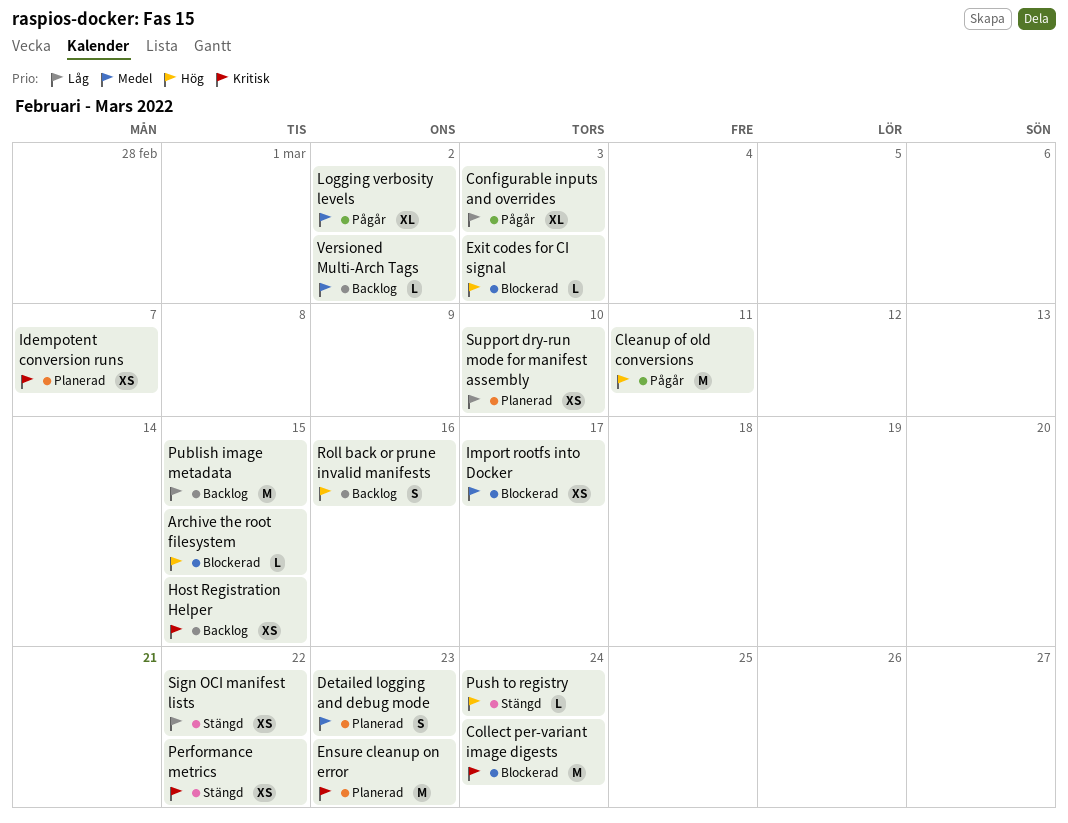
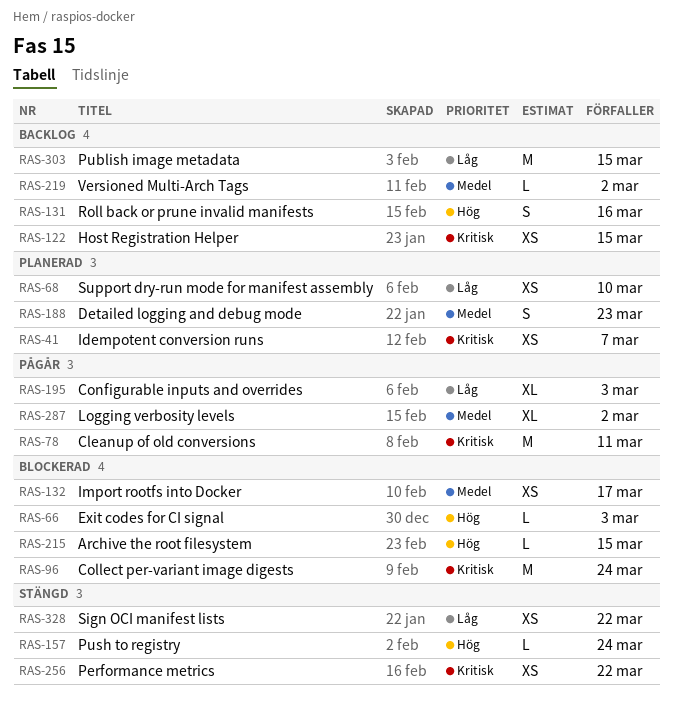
Cleanup of old conversions, priority: Hög -> Kritisk
Ensure cleanup on error: present -> none

